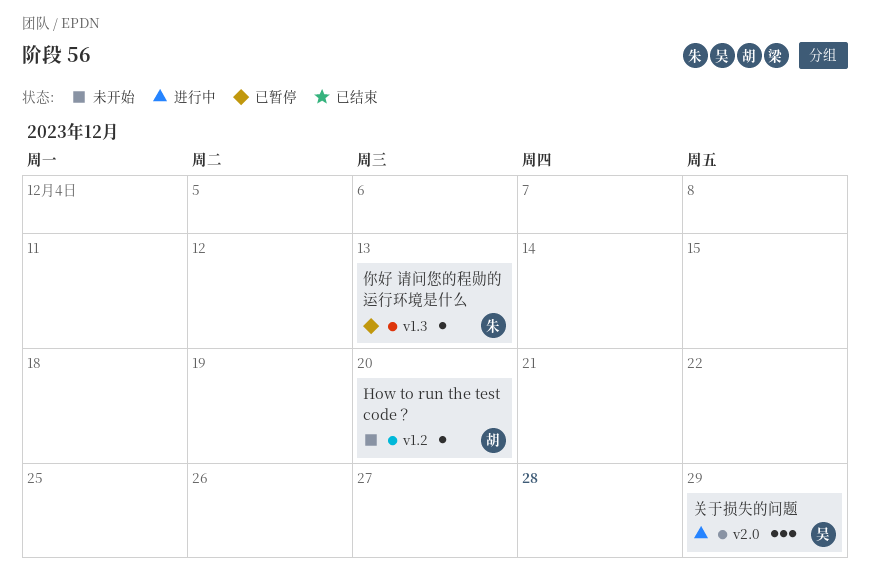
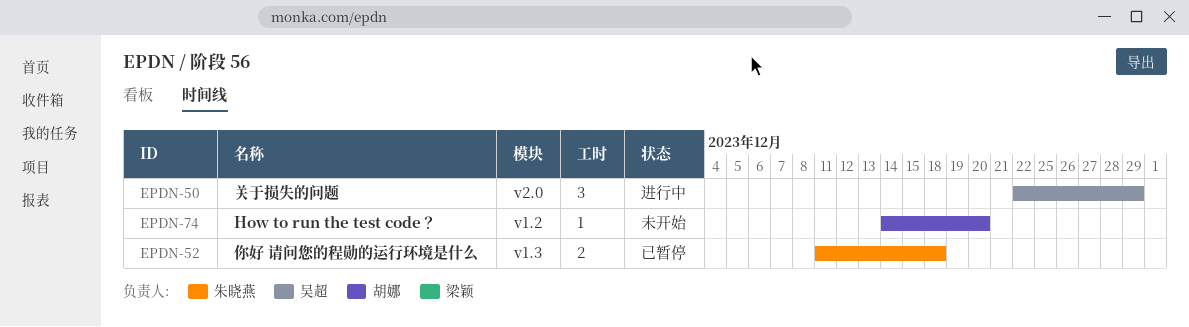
你好 请问您的程勋的运行环境是什么, estimate: 1 -> 2
你好 请问您的程勋的运行环境是什么, due: Dec 13 -> Dec 18

